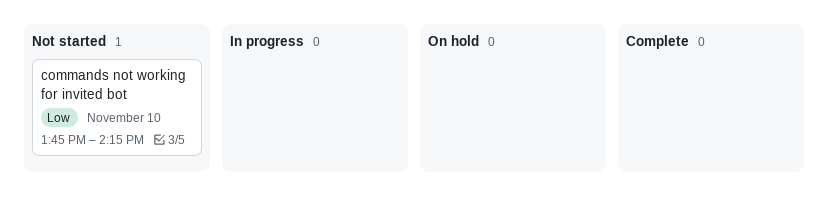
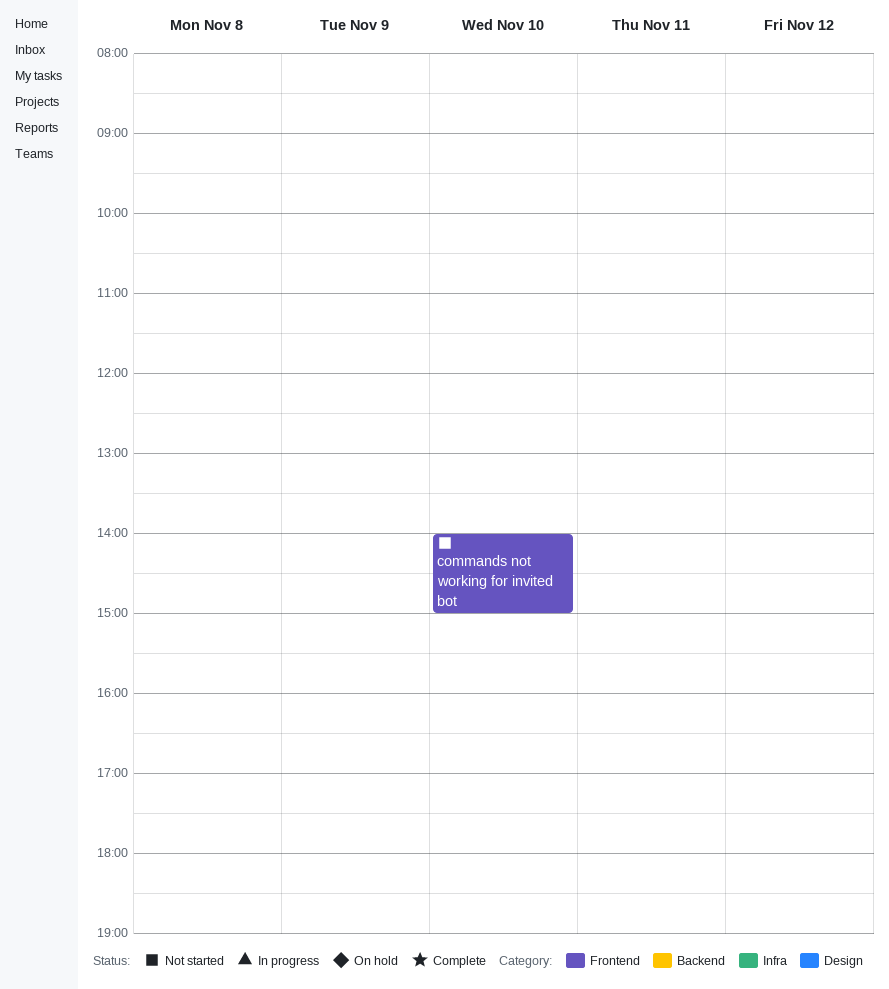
commands not working for invited bot, begins: 13:45 -> 14:00
commands not working for invited bot, ends: 14:15 -> 15:00

